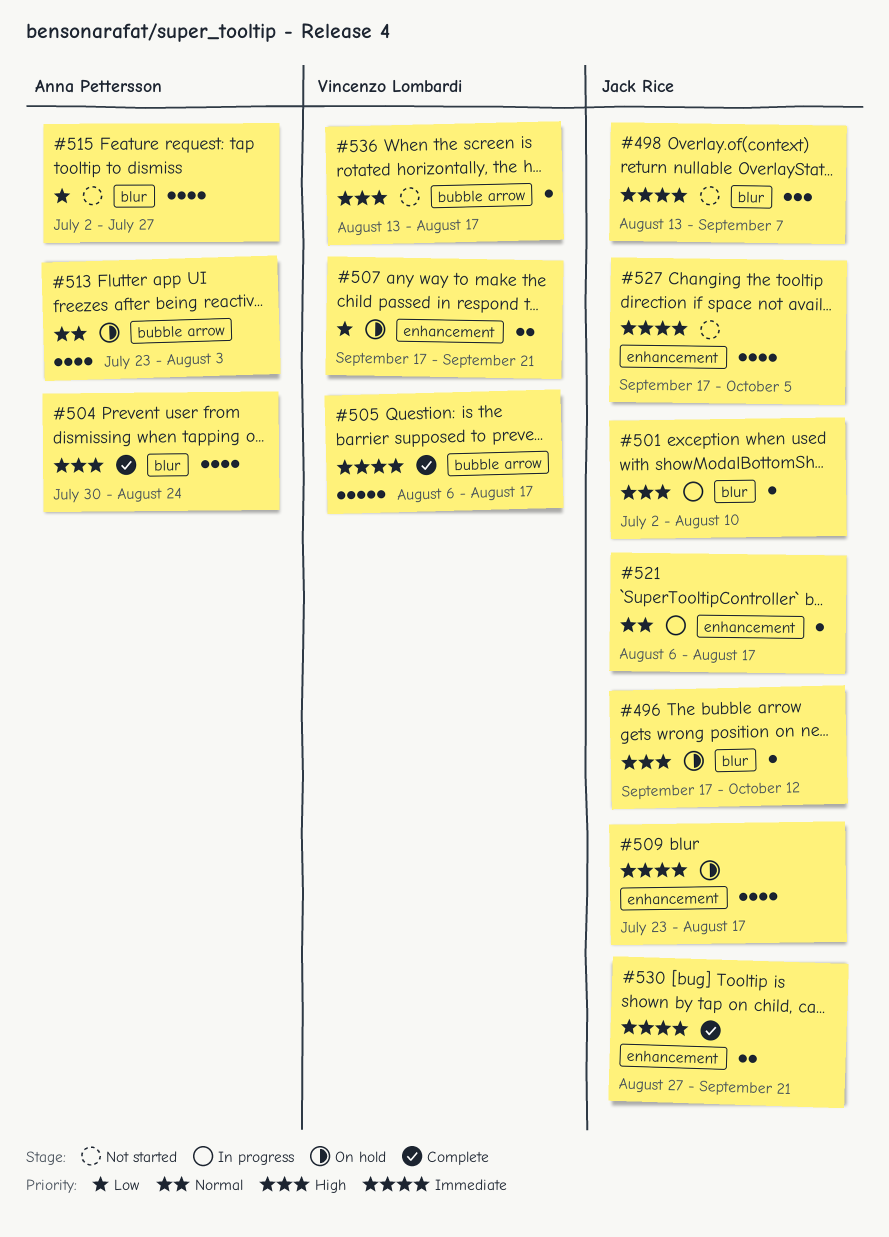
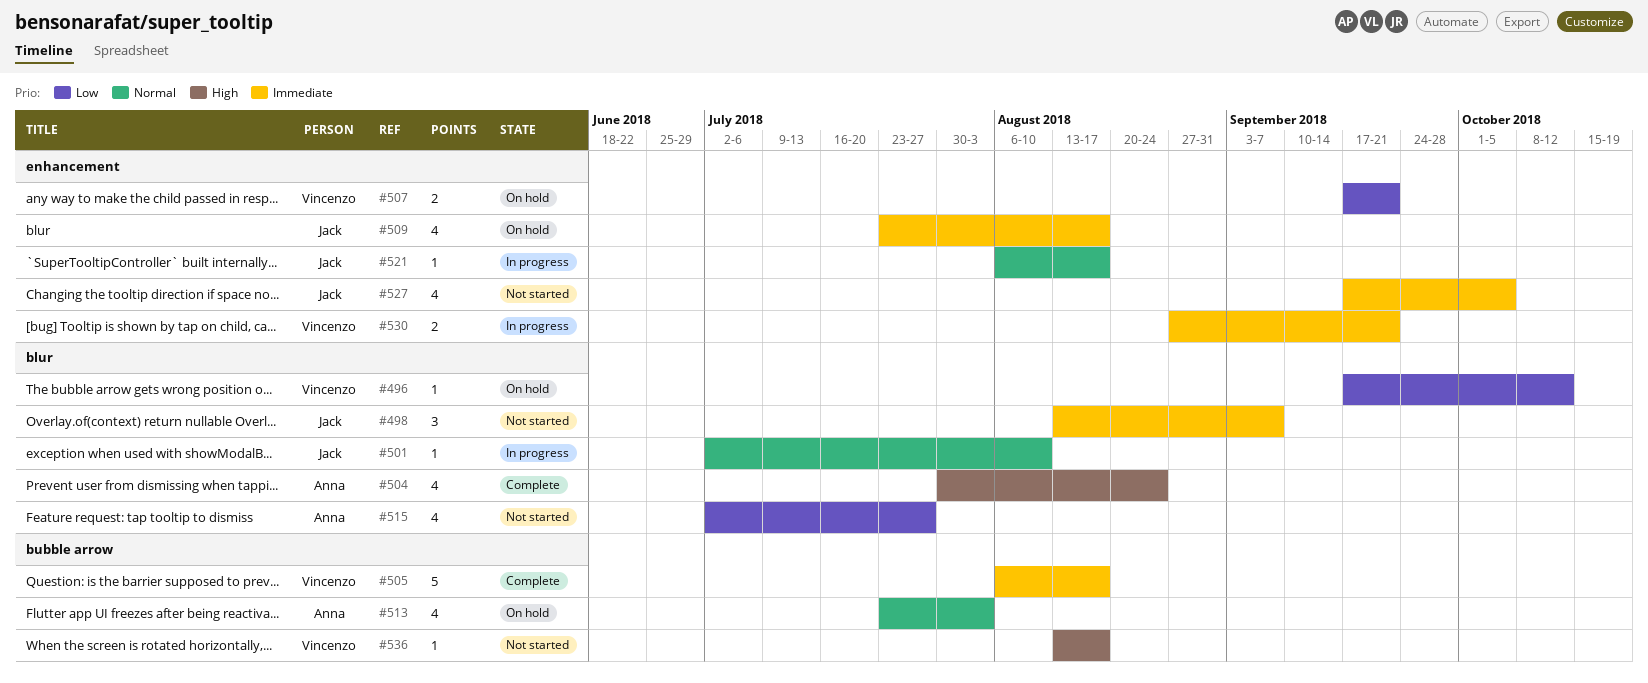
#496, owner: Jack Rice -> Vincenzo Lombardi
#496, priority: High -> Low
#501, priority: High -> Normal
#530, status: Complete -> In progress
#530, owner: Jack Rice -> Vincenzo Lombardi

